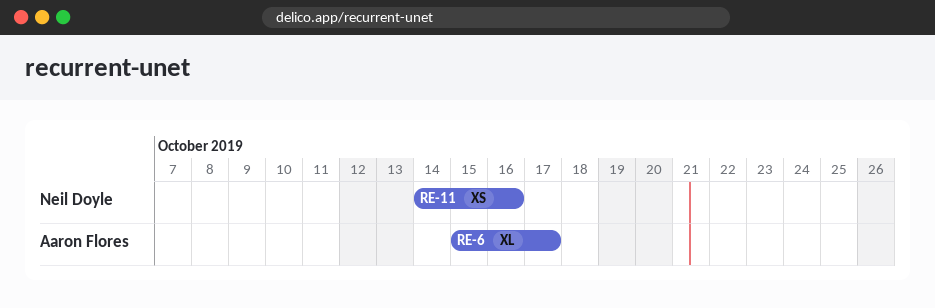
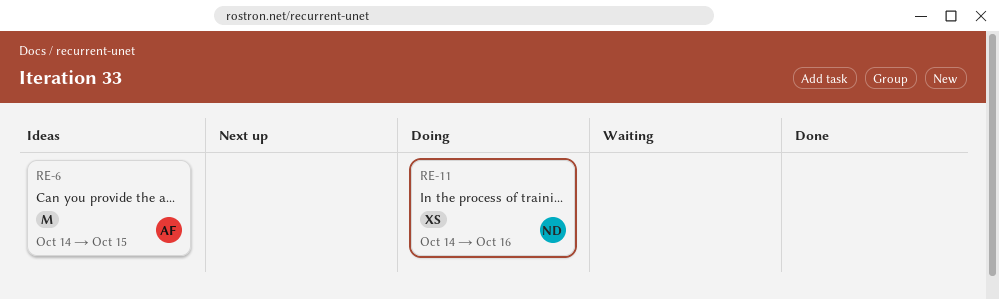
RE-6, estimate: XL -> M
RE-6, start: Oct 15 -> Oct 14
RE-6, due: Oct 17 -> Oct 15

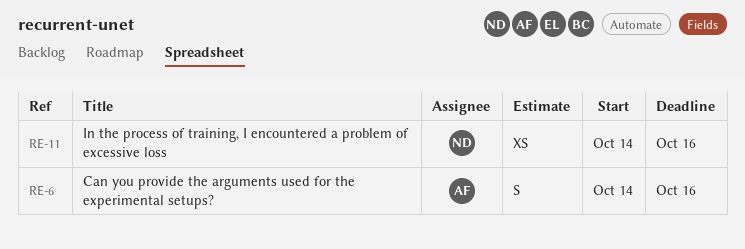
RE-6, estimate: M -> S
RE-6, due: Oct 15 -> Oct 16

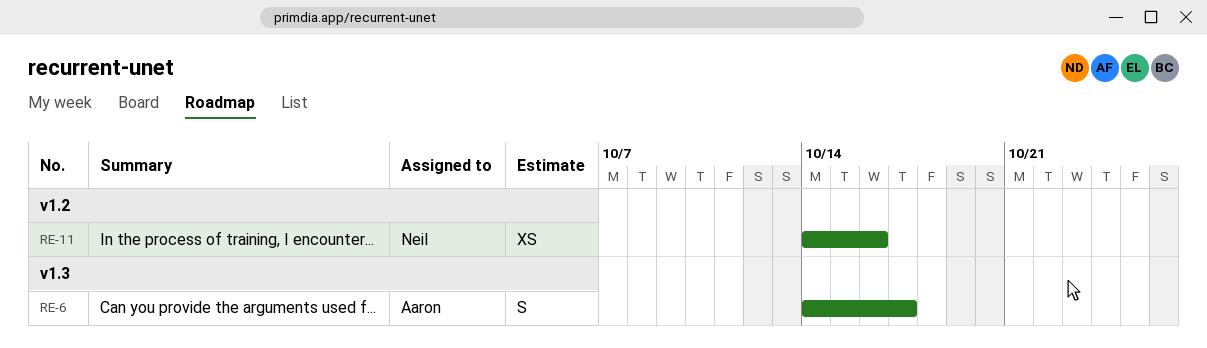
RE-6, due: Oct 16 -> Oct 17

